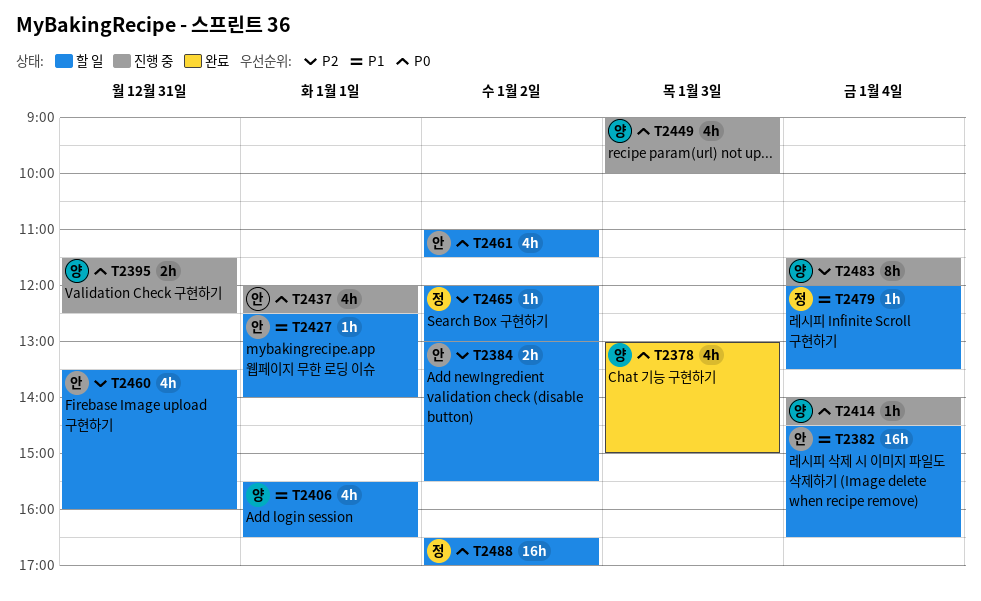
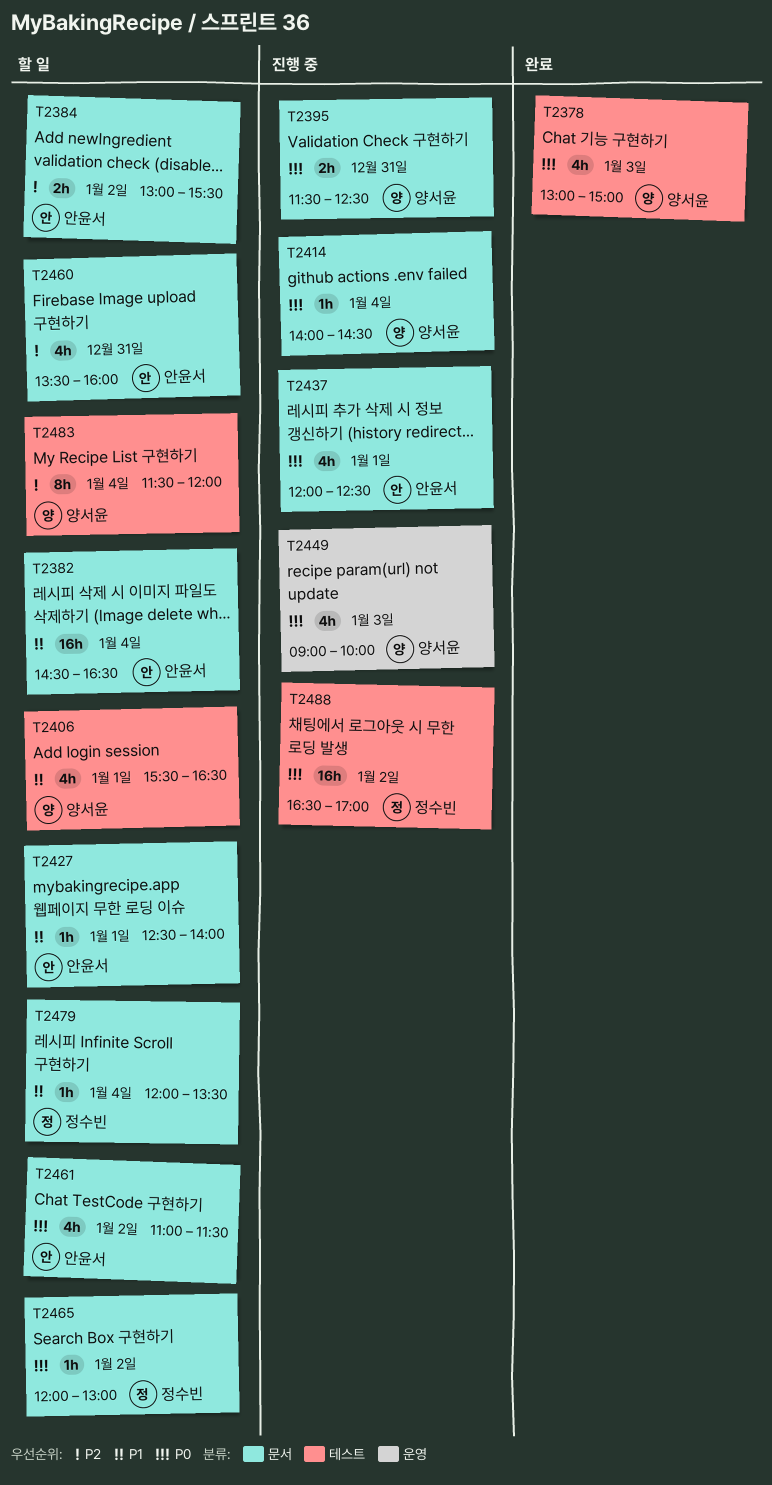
T2465, priority: P2 -> P0
T2483, status: 진행 중 -> 할 일
T2488, status: 할 일 -> 진행 중

